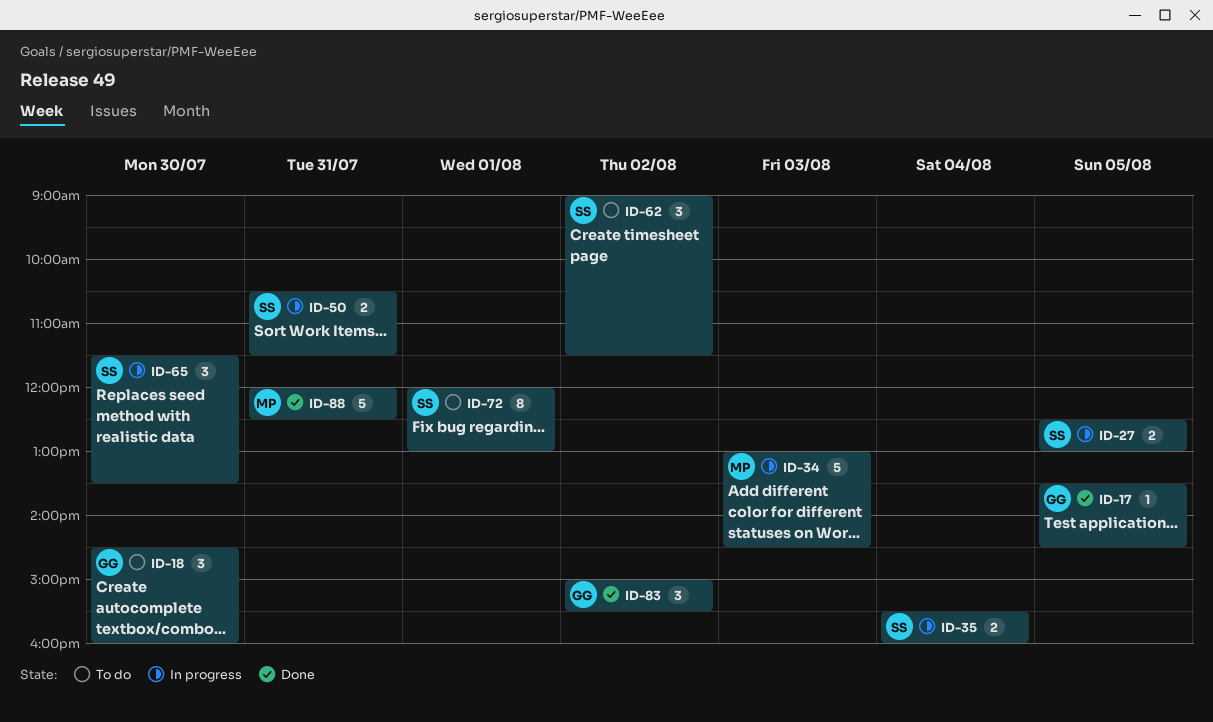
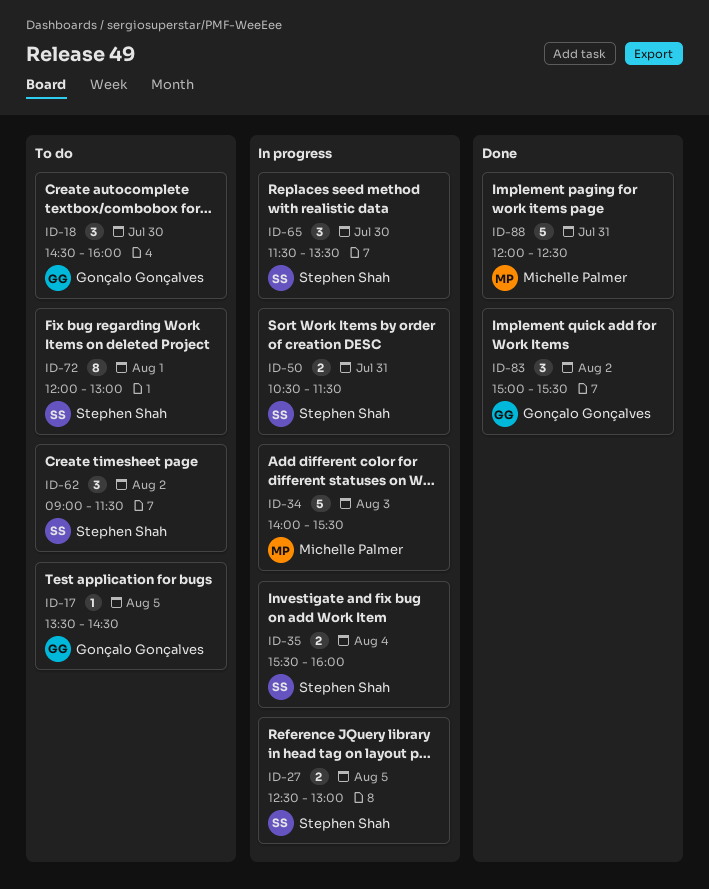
ID-17, status: Done -> To do
ID-34, begins: 13:00 -> 14:00
ID-34, ends: 14:30 -> 15:30

